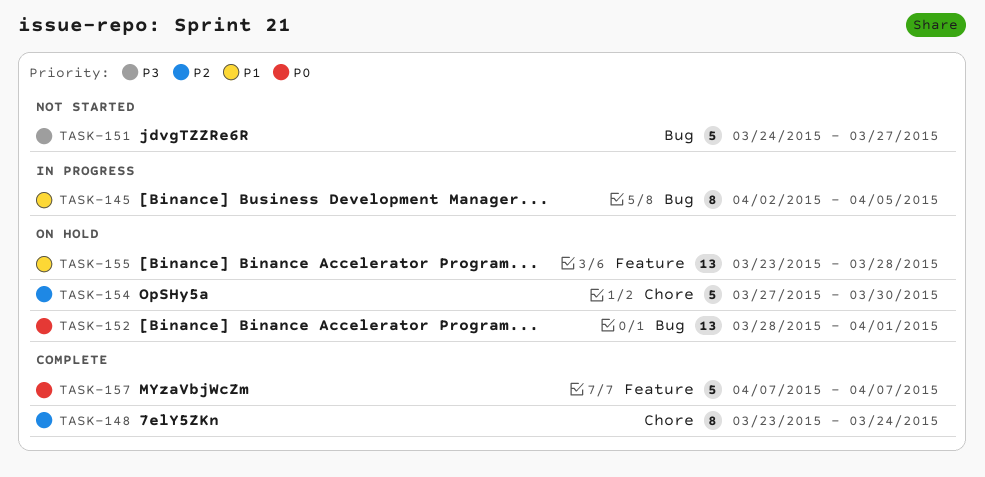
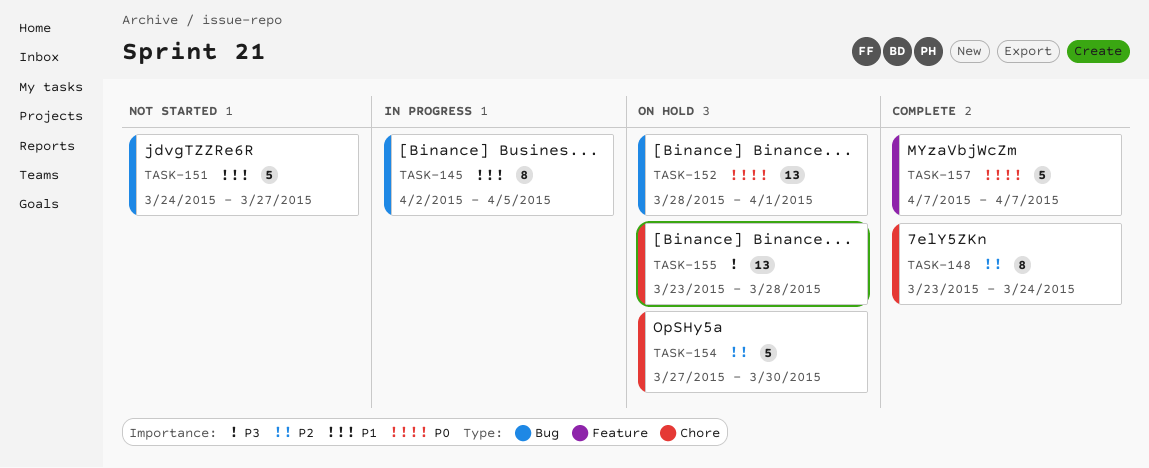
TASK-151, priority: P3 -> P1
TASK-155, priority: P1 -> P3
TASK-155, label: Feature -> Chore

